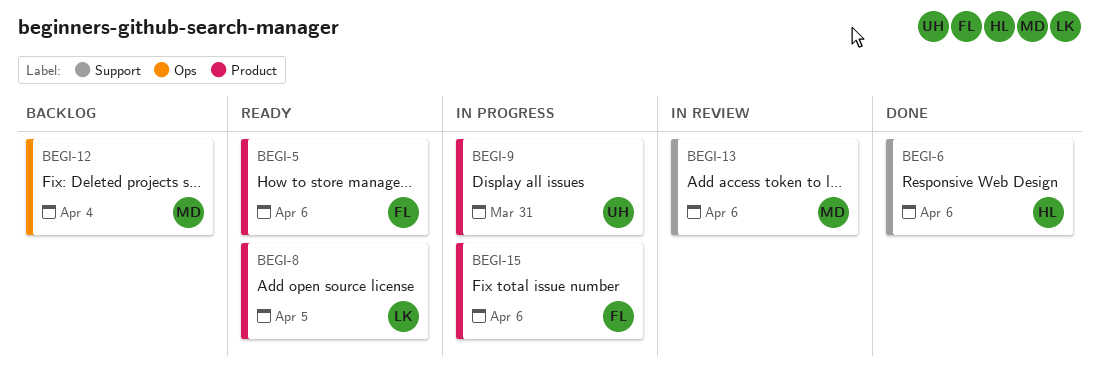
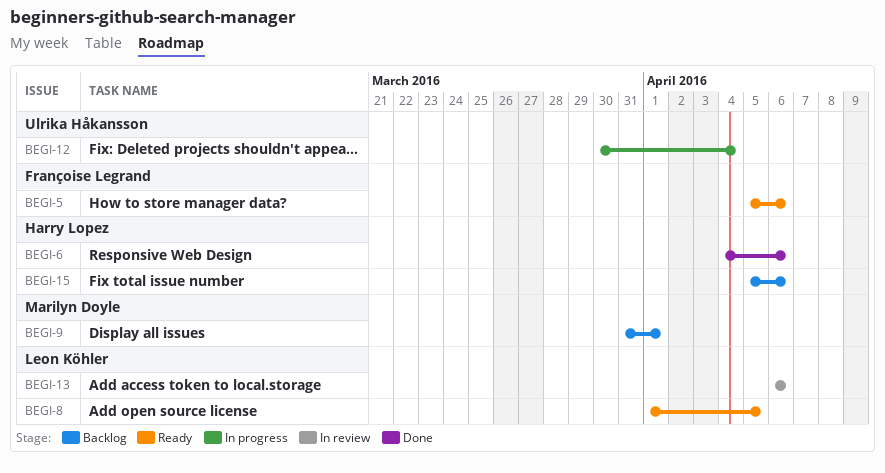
BEGI-9, status: In progress -> Backlog
BEGI-9, owner: Ulrika Håkansson -> Marilyn Doyle
BEGI-9, due: Mar 31 -> Apr 1
BEGI-12, status: Backlog -> In progress
BEGI-12, owner: Marilyn Doyle -> Ulrika Håkansson
BEGI-13, owner: Marilyn Doyle -> Leon Köhler
BEGI-15, status: In progress -> Backlog
BEGI-15, owner: Françoise Legrand -> Harry Lopez

